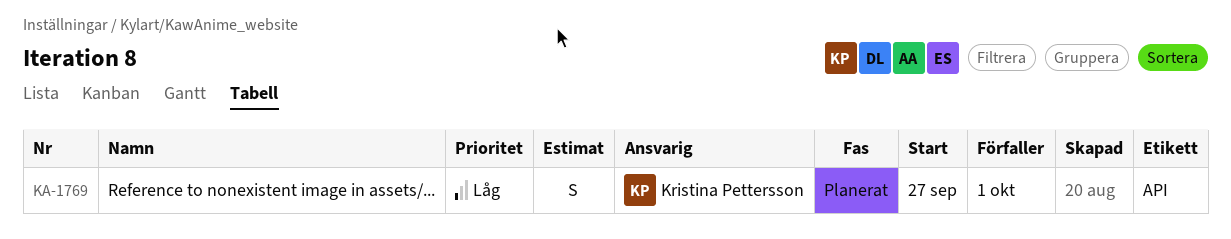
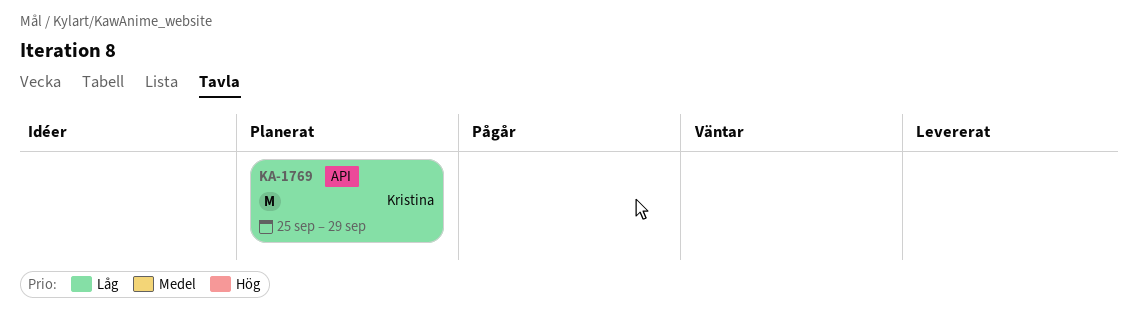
KA-1769, estimate: S -> M
KA-1769, start: Sep 27 -> Sep 25
KA-1769, due: Oct 1 -> Sep 29

